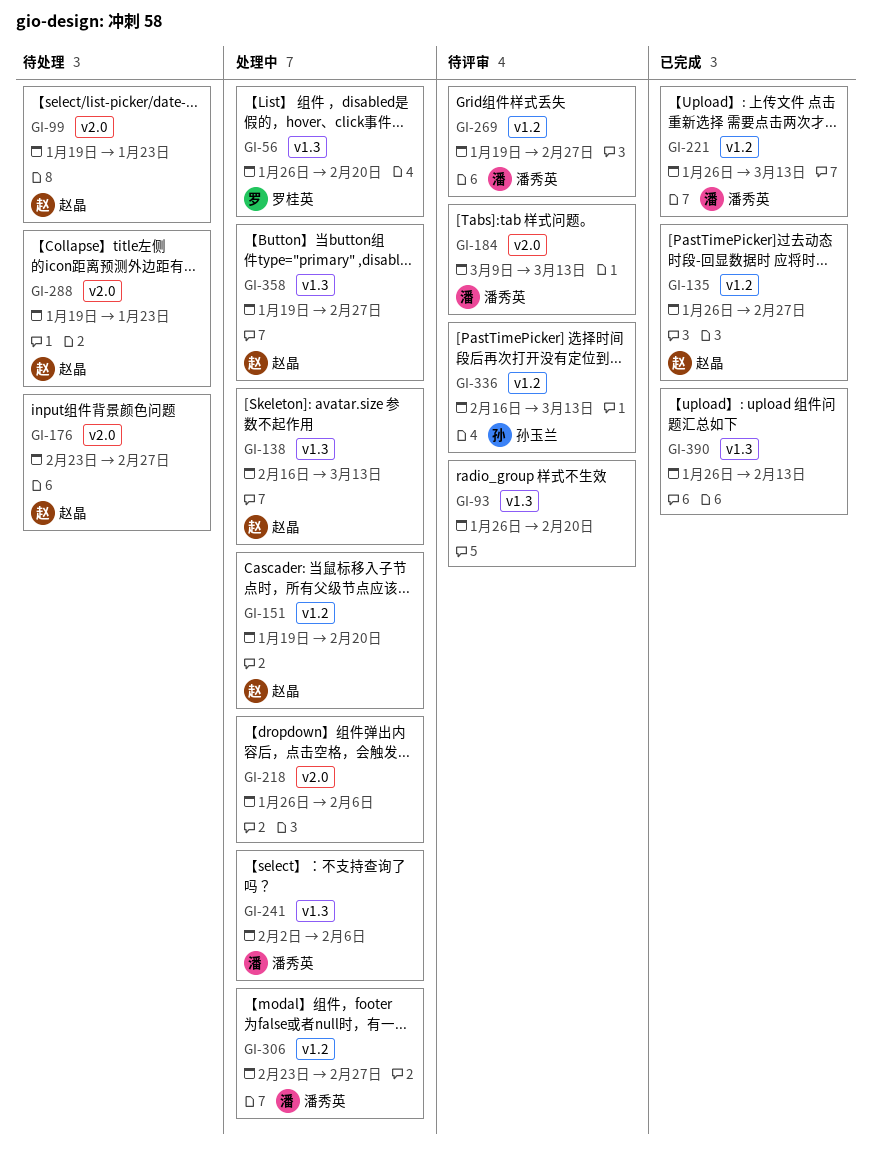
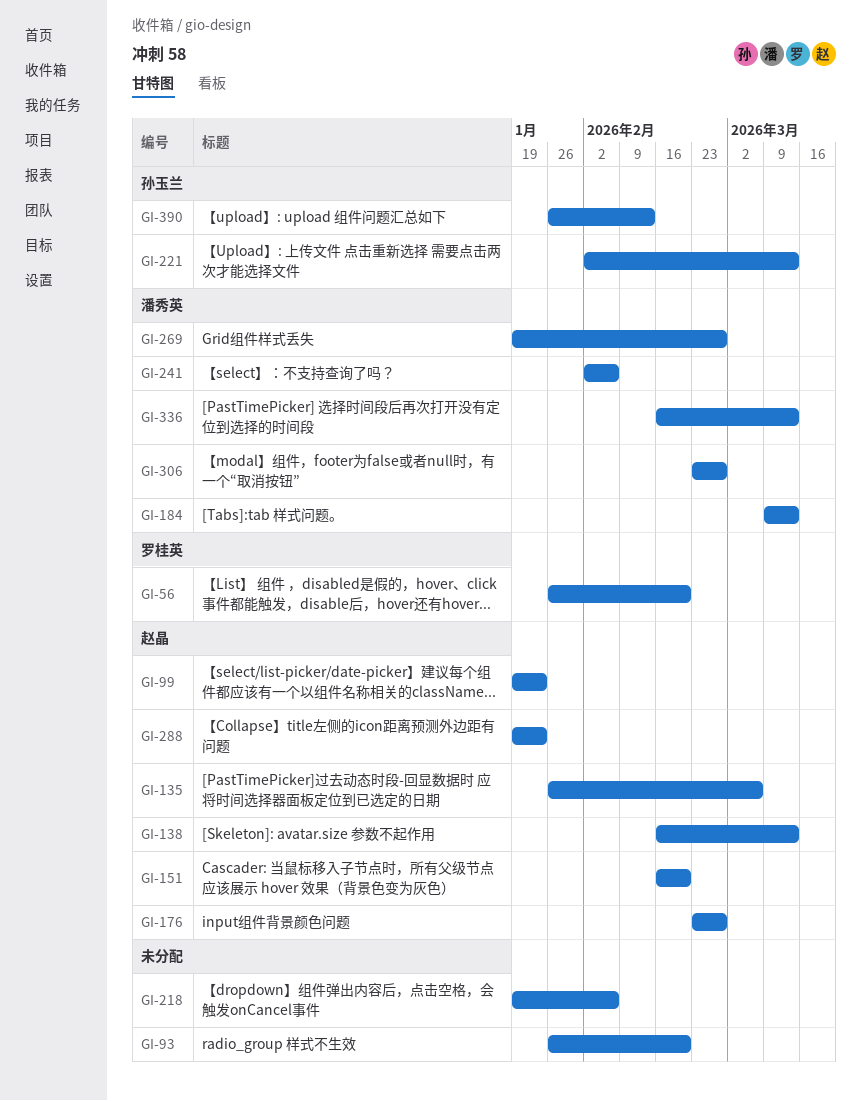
GI-135, due: Feb 27 -> Mar 6
GI-151, start: Jan 19 -> Feb 16
GI-218, start: Jan 26 -> Jan 19
GI-221, owner: 潘秀英 -> 孙玉兰
GI-221, start: Jan 26 -> Feb 2
GI-336, owner: 孙玉兰 -> 潘秀英
GI-358: present -> none
GI-390, owner: none -> 孙玉兰

